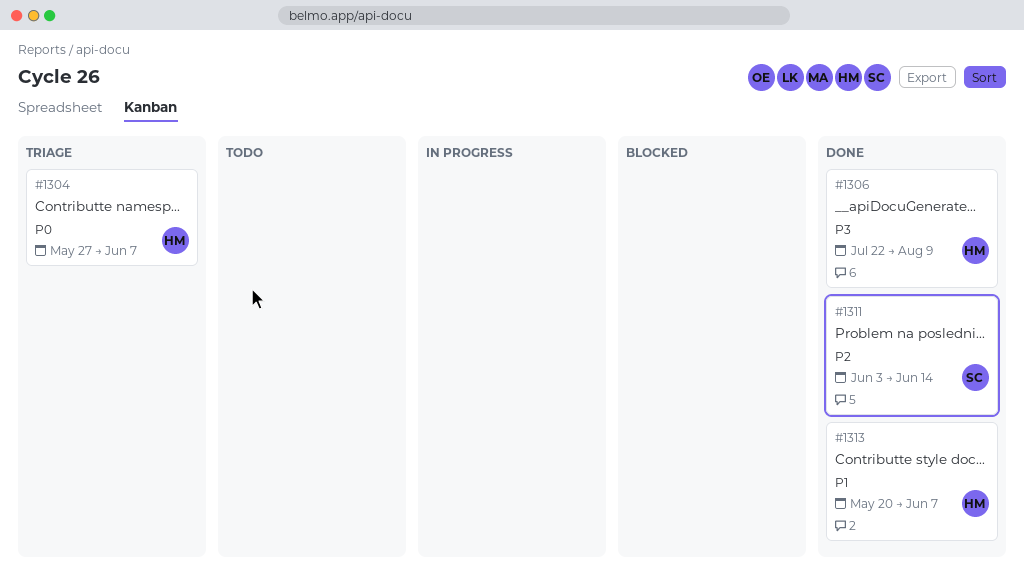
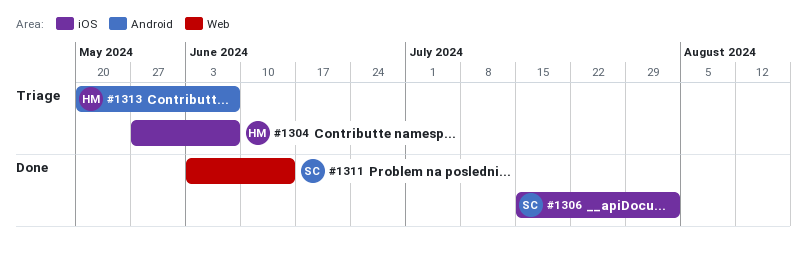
#1306, owner: HM -> SC
#1306, start: Jul 22 -> Jul 15
#1306, due: Aug 9 -> Aug 2
#1313, status: Done -> Triage

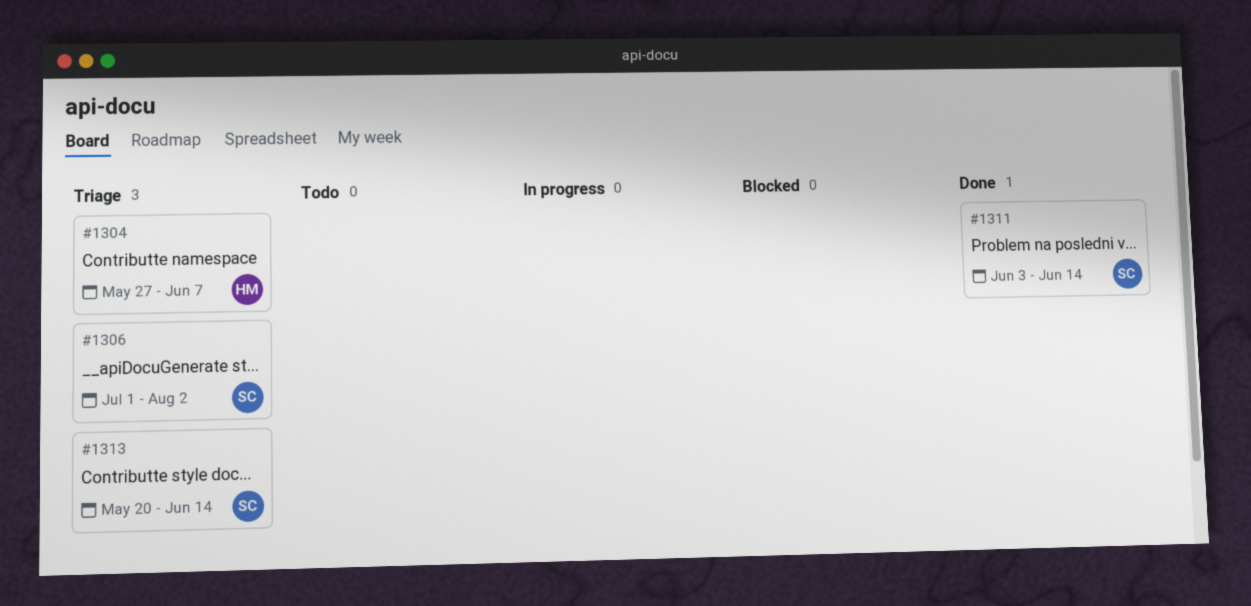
#1306, status: Done -> Triage
#1306, start: Jul 15 -> Jul 1
#1313, owner: HM -> SC
#1313, due: Jun 7 -> Jun 14

